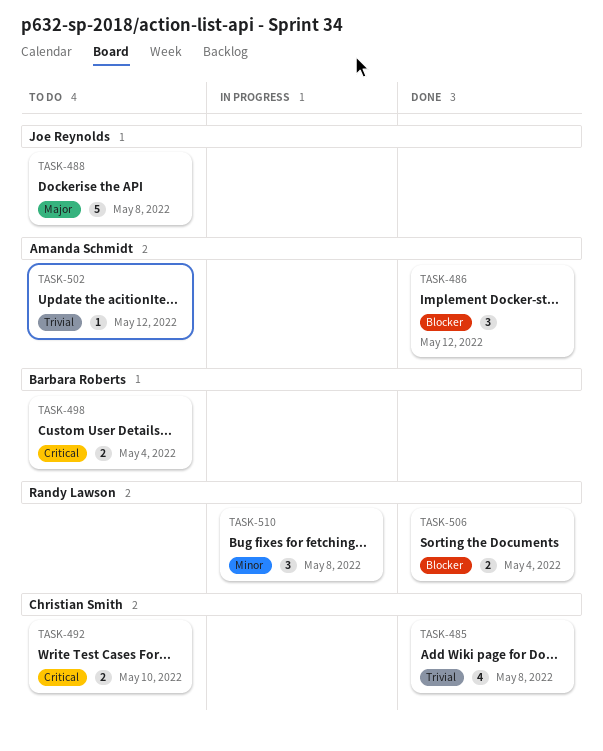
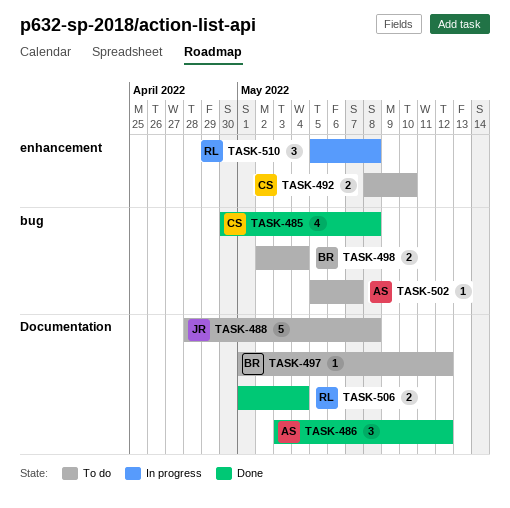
TASK-497: none -> present
TASK-502, due: May 12 -> May 7

